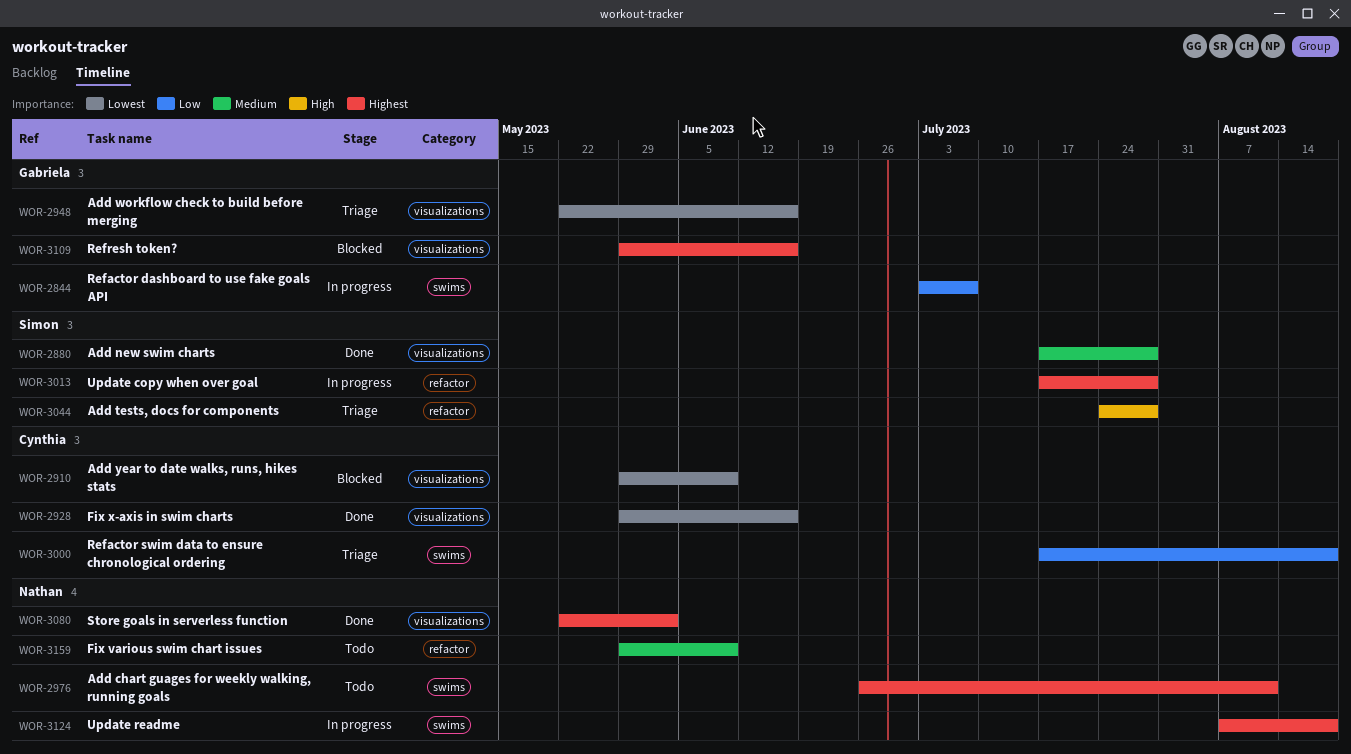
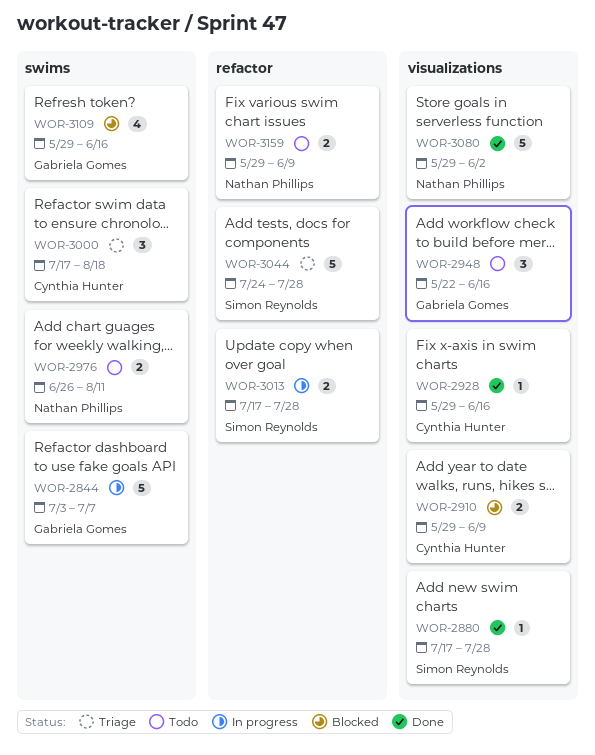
WOR-2948, status: Triage -> Todo
WOR-3080, start: May 22 -> May 29
WOR-3109, label: visualizations -> swims
WOR-3124: present -> none

